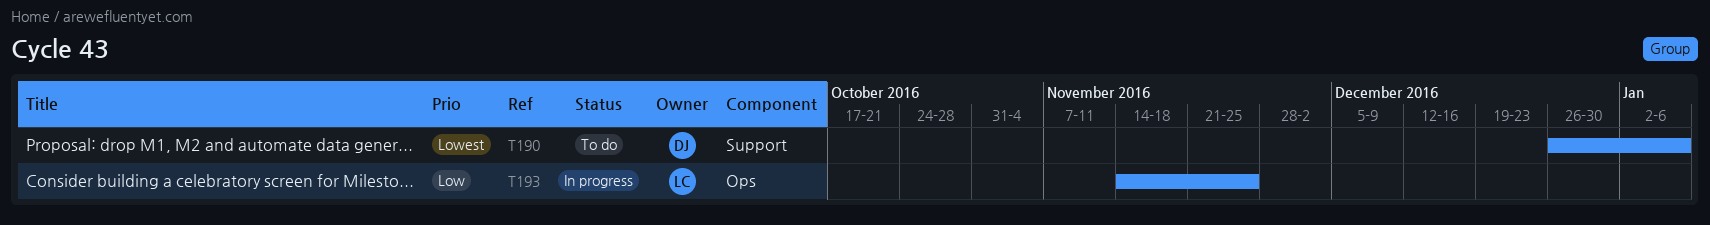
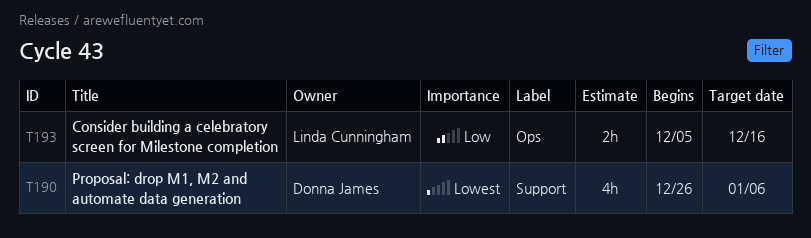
T193, start: Nov 14 -> Dec 5
T193, due: Nov 25 -> Dec 16

